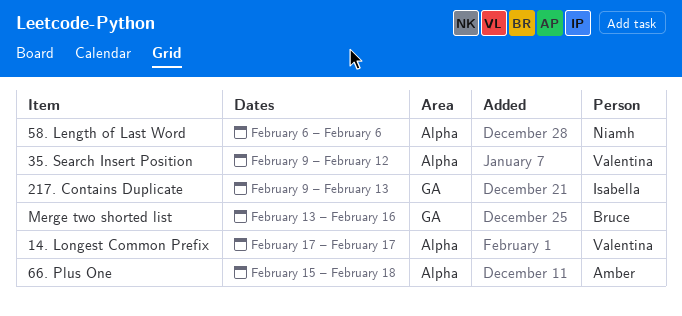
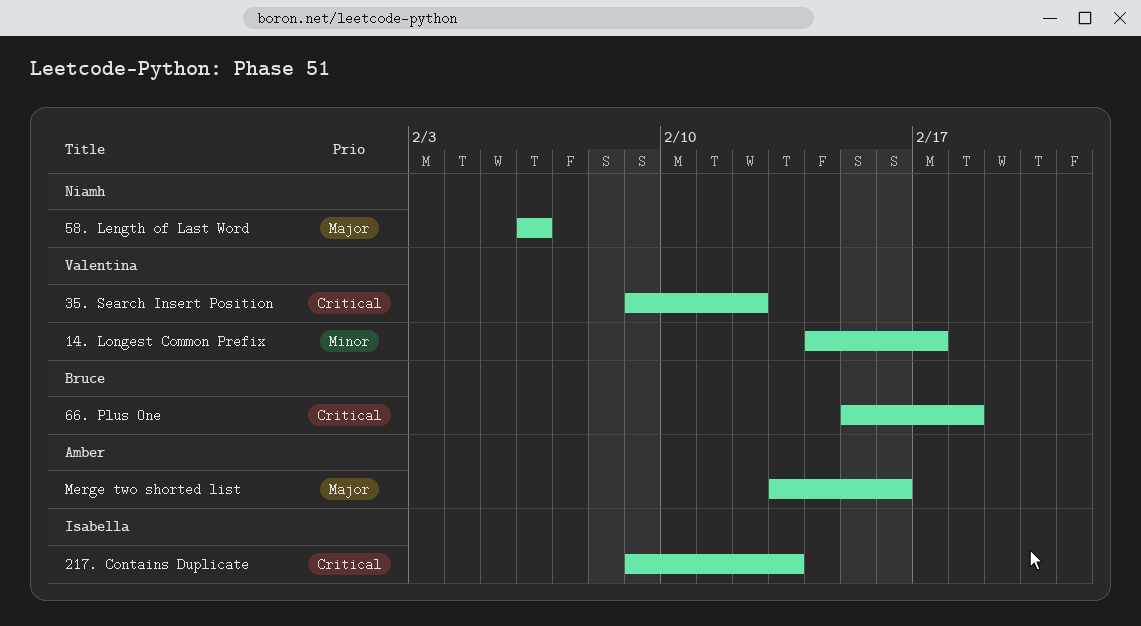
14. Longest Common Prefix, start: Feb 17 -> Feb 14
66. Plus One, owner: Amber -> Bruce
Merge two shorted list, owner: Bruce -> Amber

